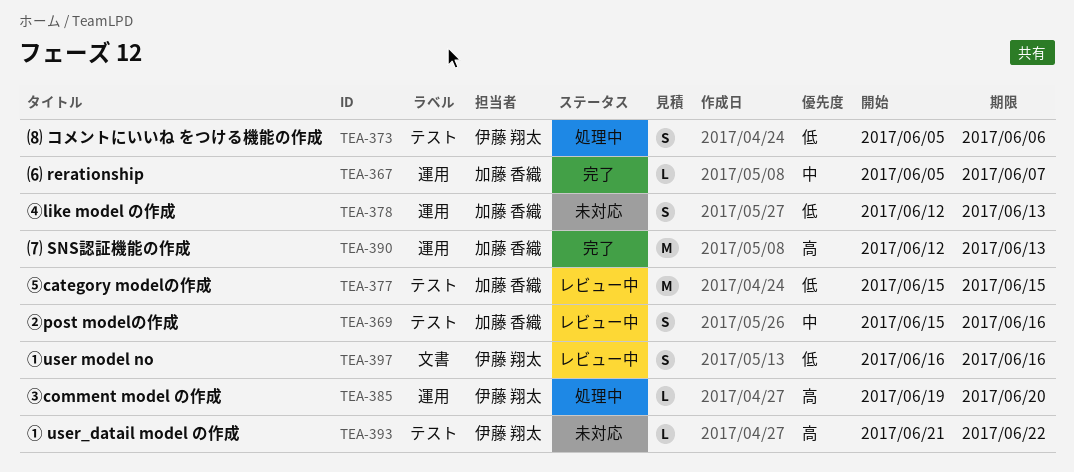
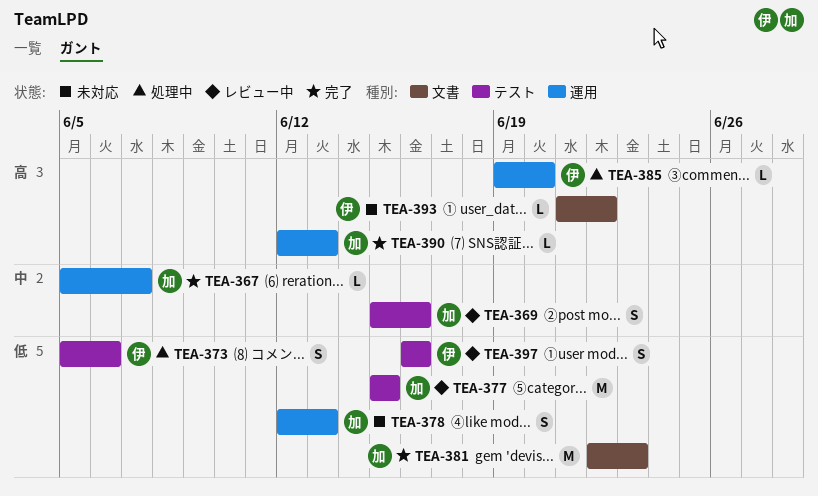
TEA-381: none -> present
TEA-390, estimate: M -> L
TEA-393, label: テスト -> 文書
TEA-397, label: 文書 -> テスト

